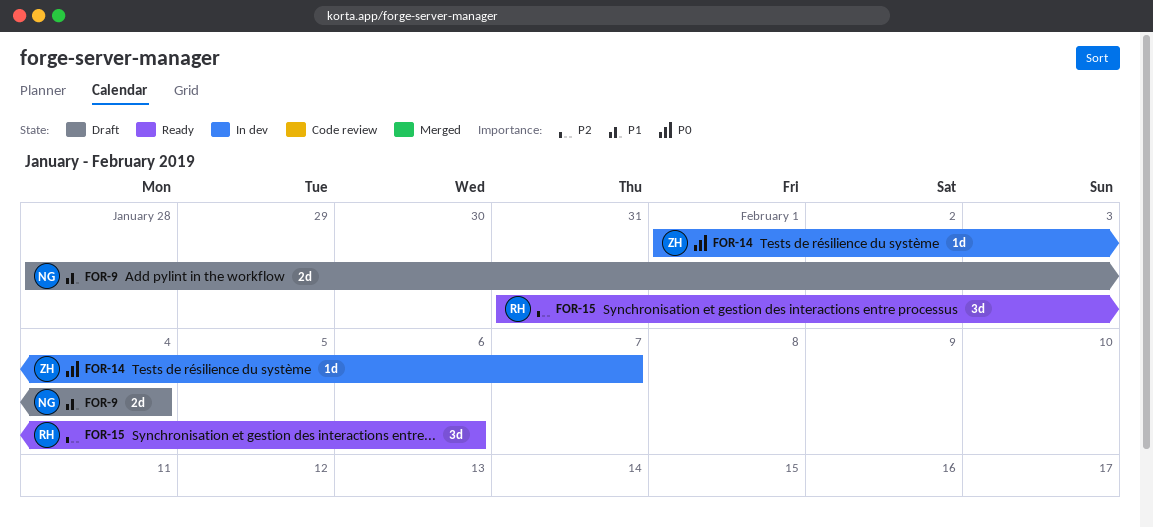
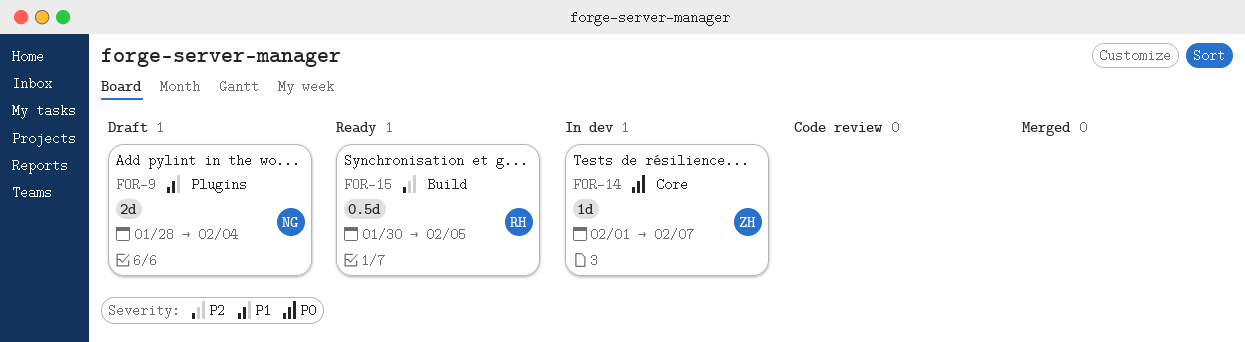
FOR-15, estimate: 3d -> 0.5d
FOR-15, start: Jan 31 -> Jan 30
FOR-15, due: Feb 6 -> Feb 5

